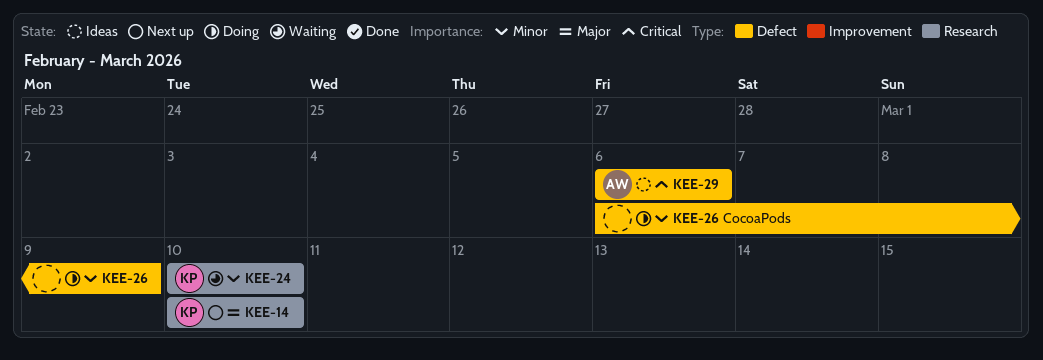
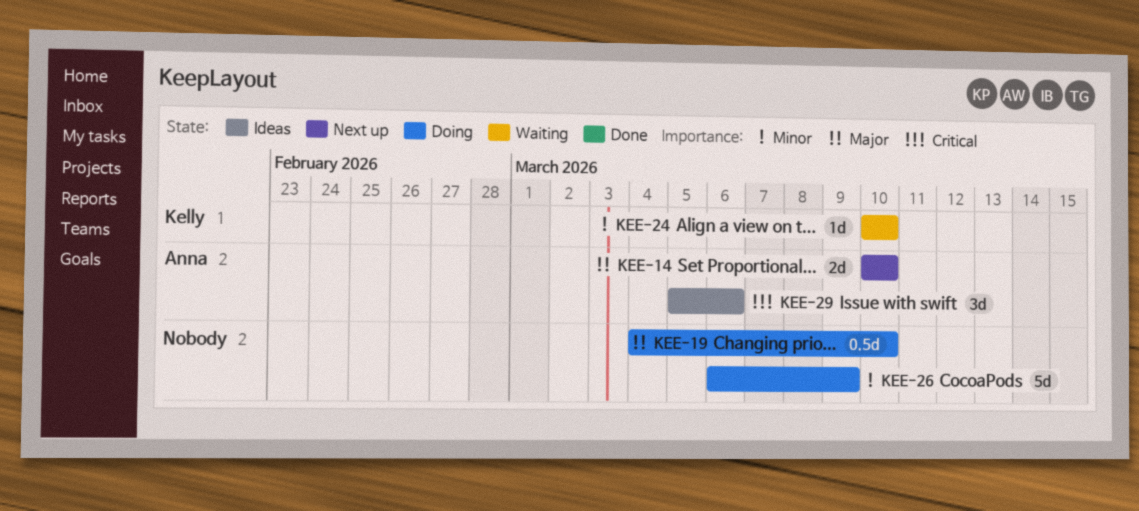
KEE-14, owner: Kelly -> Anna
KEE-19: none -> present
KEE-29, start: Mar 6 -> Mar 5

